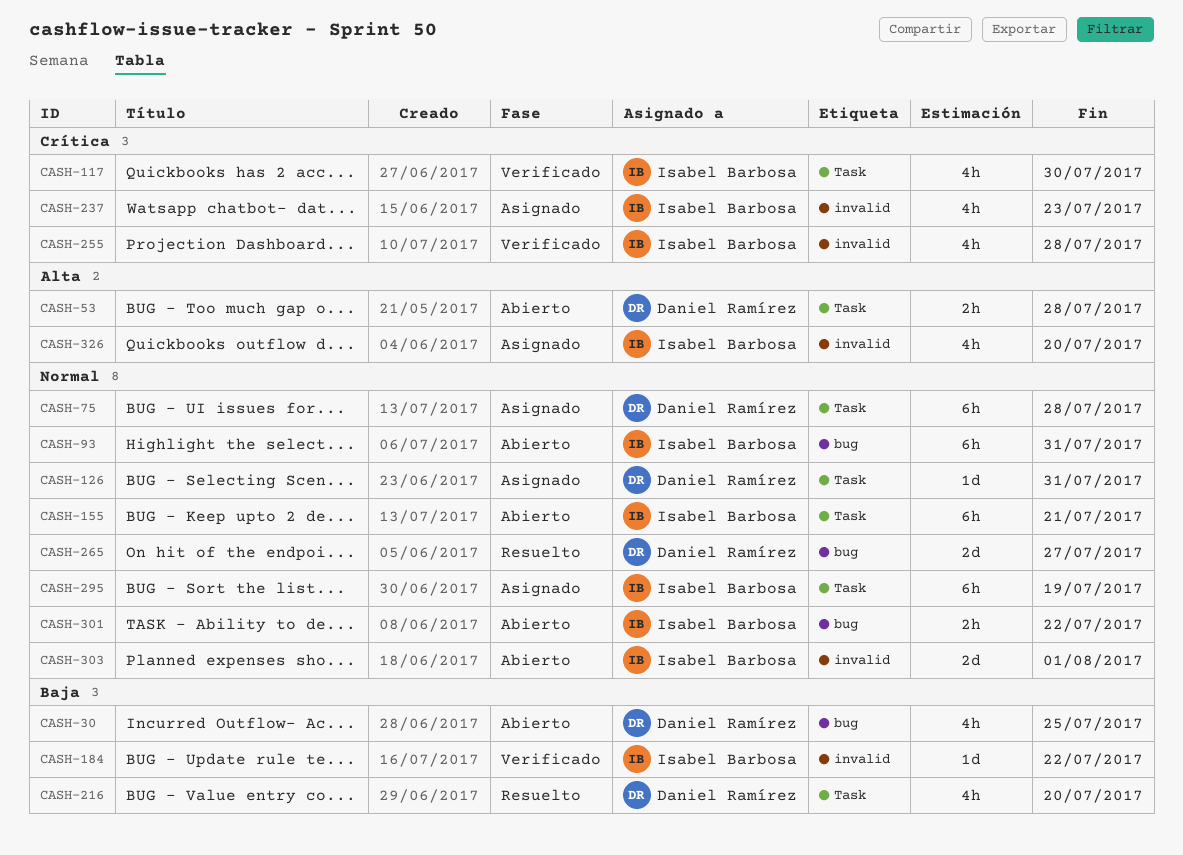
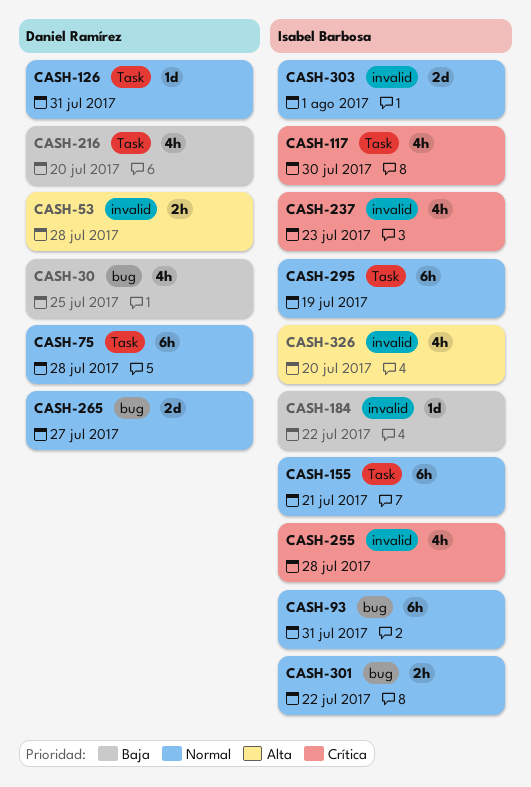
CASH-53, label: Task -> invalid

